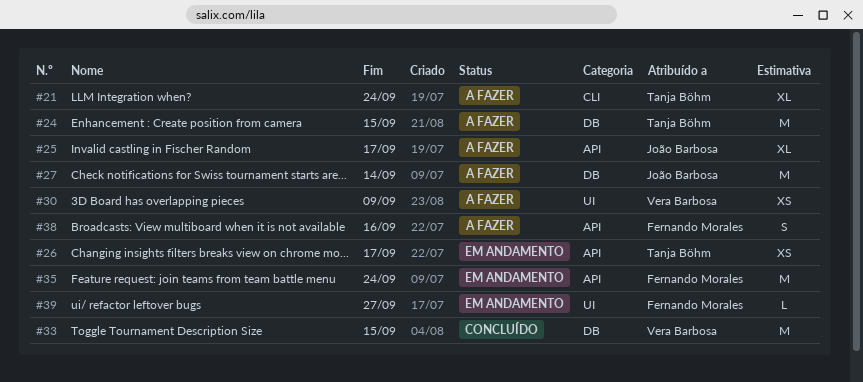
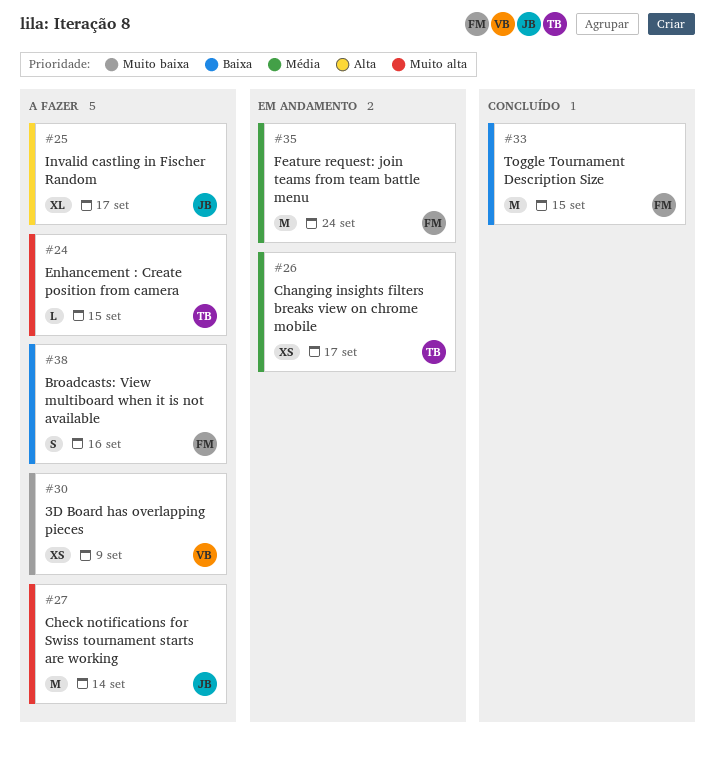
#21: present -> none
#24, estimate: M -> L
#33, owner: Vera Barbosa -> Fernando Morales
#39: present -> none

